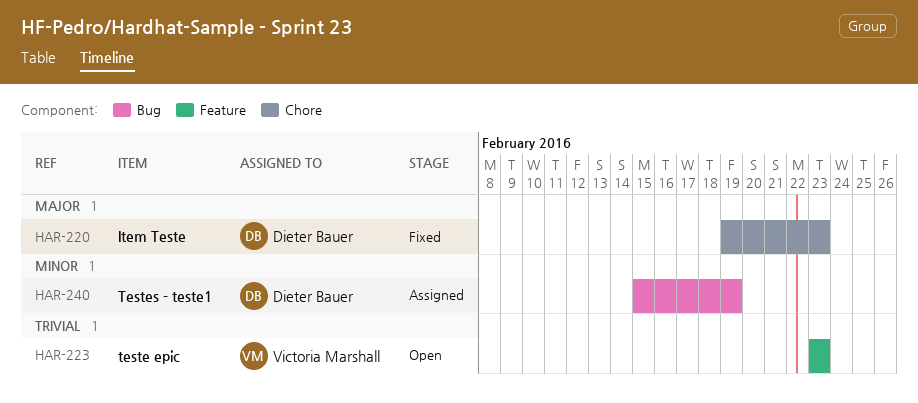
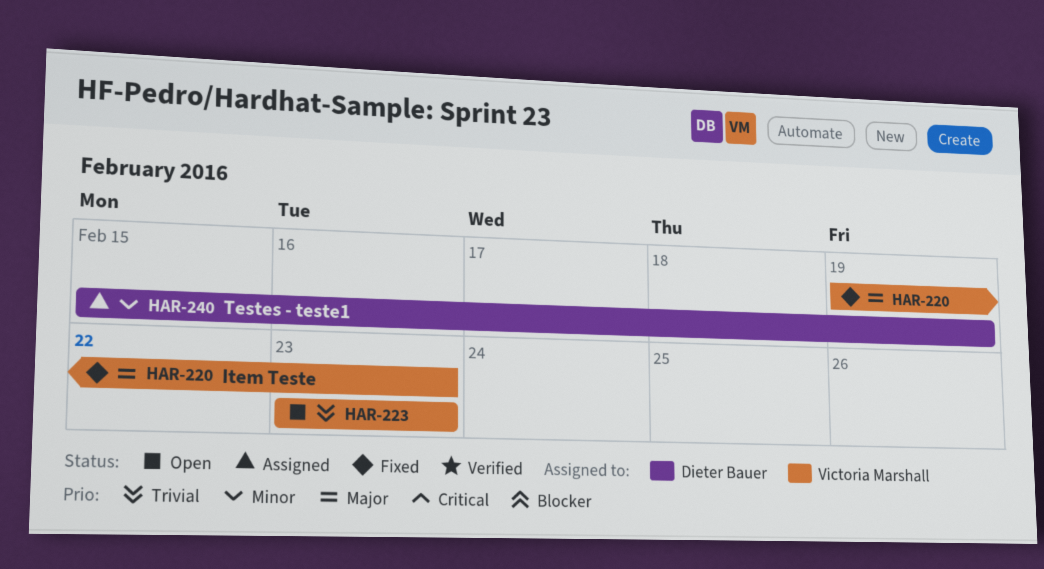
HAR-220, owner: Dieter Bauer -> Victoria Marshall

